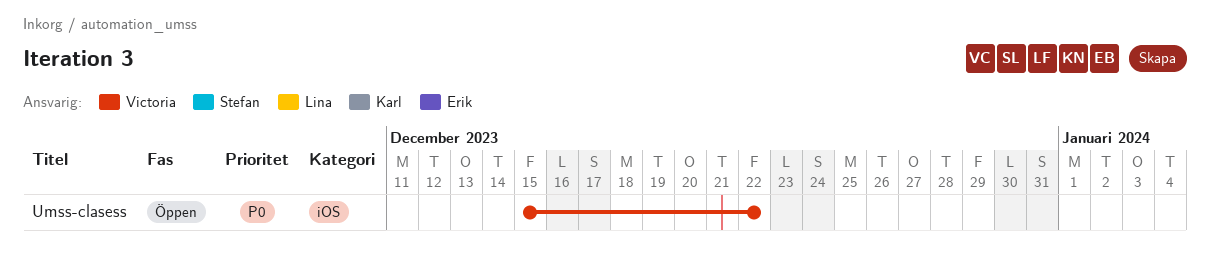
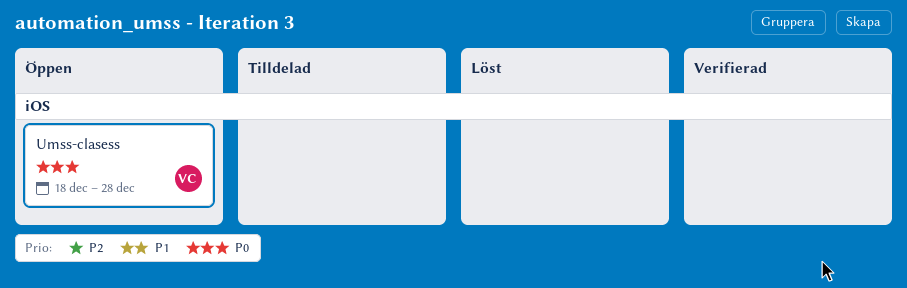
Umss-clasess, start: Dec 15 -> Dec 18
Umss-clasess, due: Dec 22 -> Dec 28

